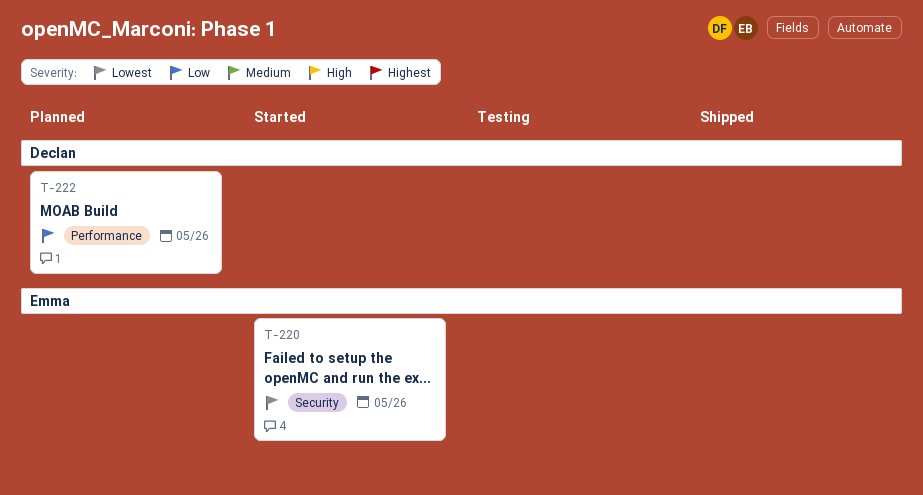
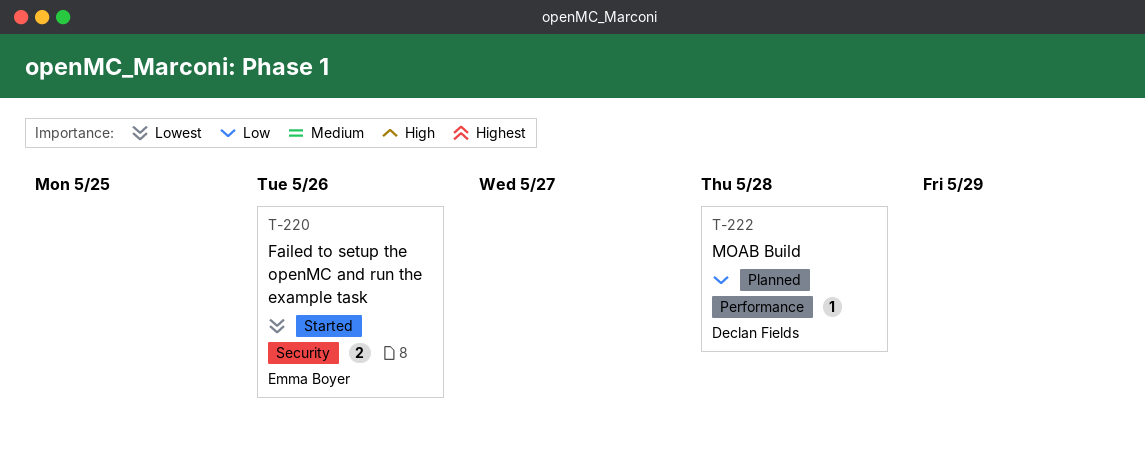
T-222, due: May 26 -> May 28

